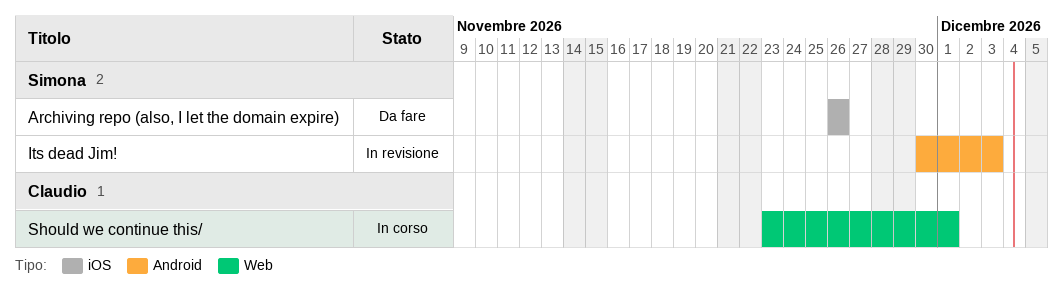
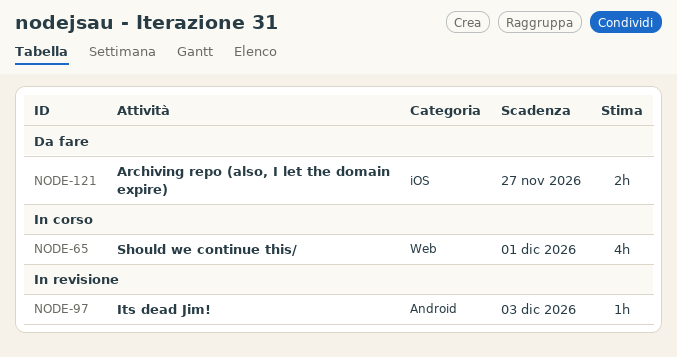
Archiving repo (also, I let the domain expire), due: Nov 26 -> Nov 27

